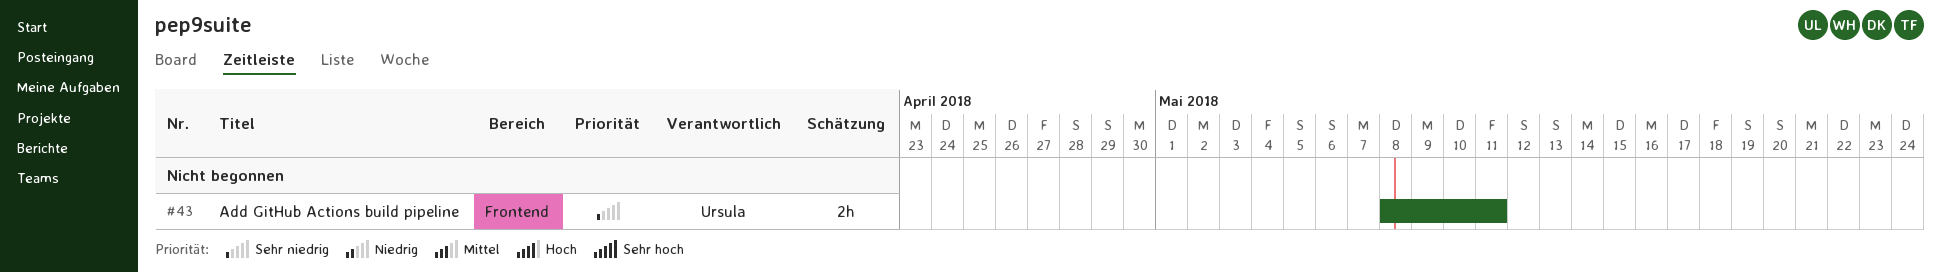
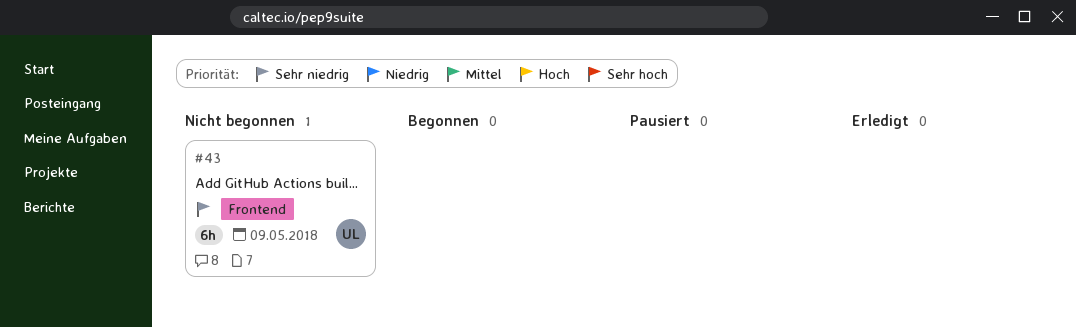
#43, estimate: 2h -> 6h
#43, due: May 11 -> May 9

